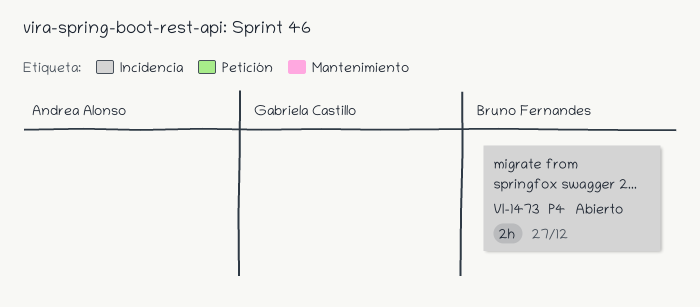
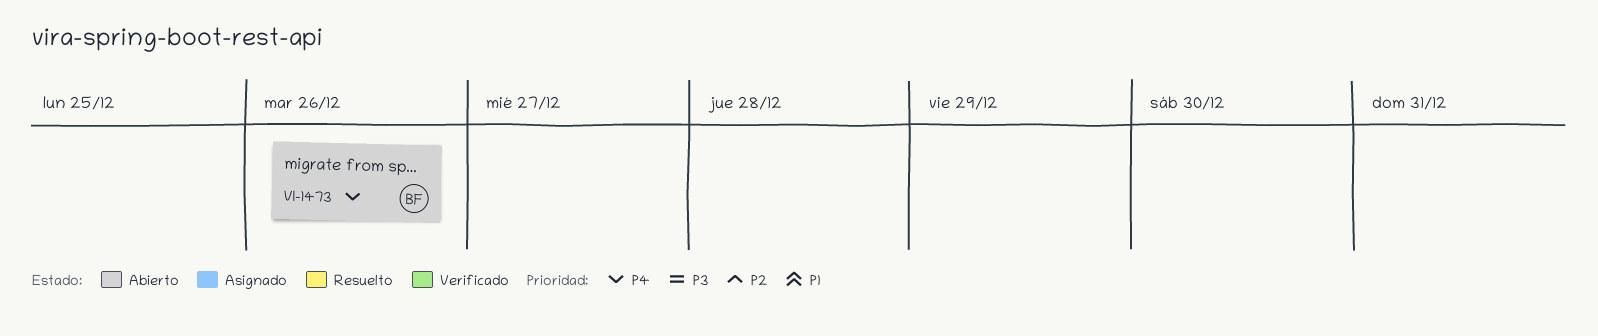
VI-1473, due: Dec 27 -> Dec 26

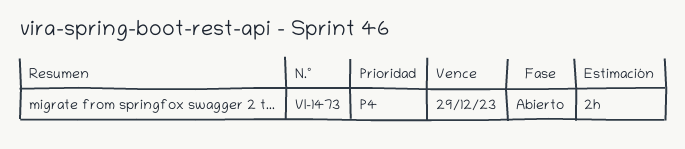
VI-1473, due: Dec 26 -> Dec 29

